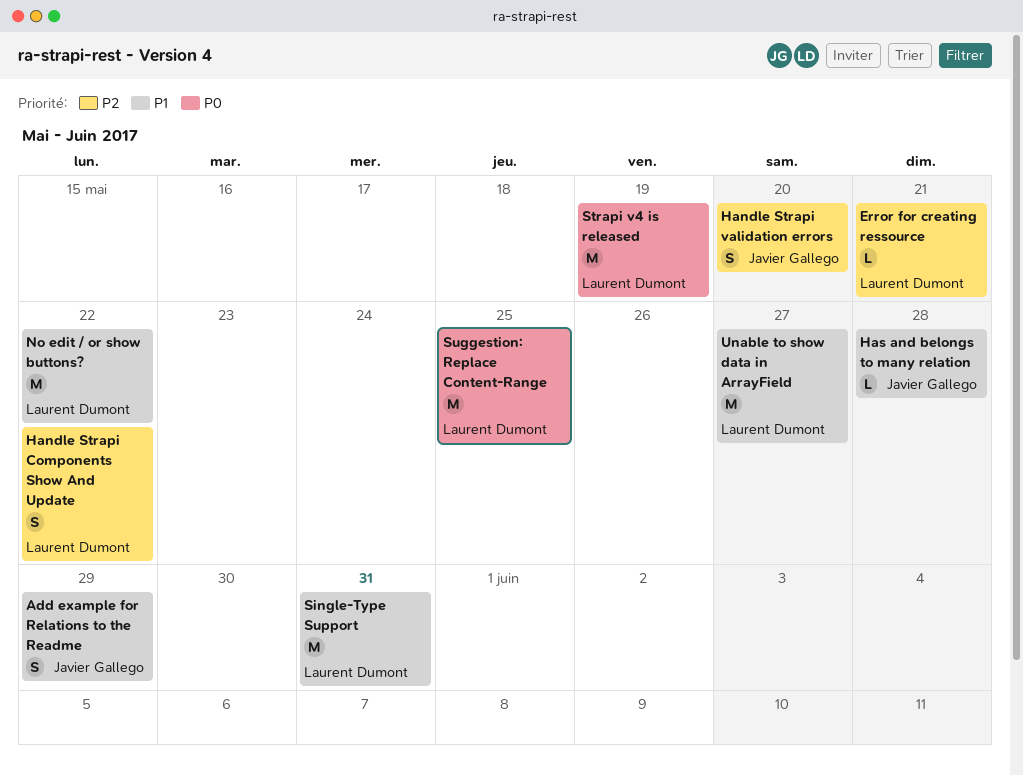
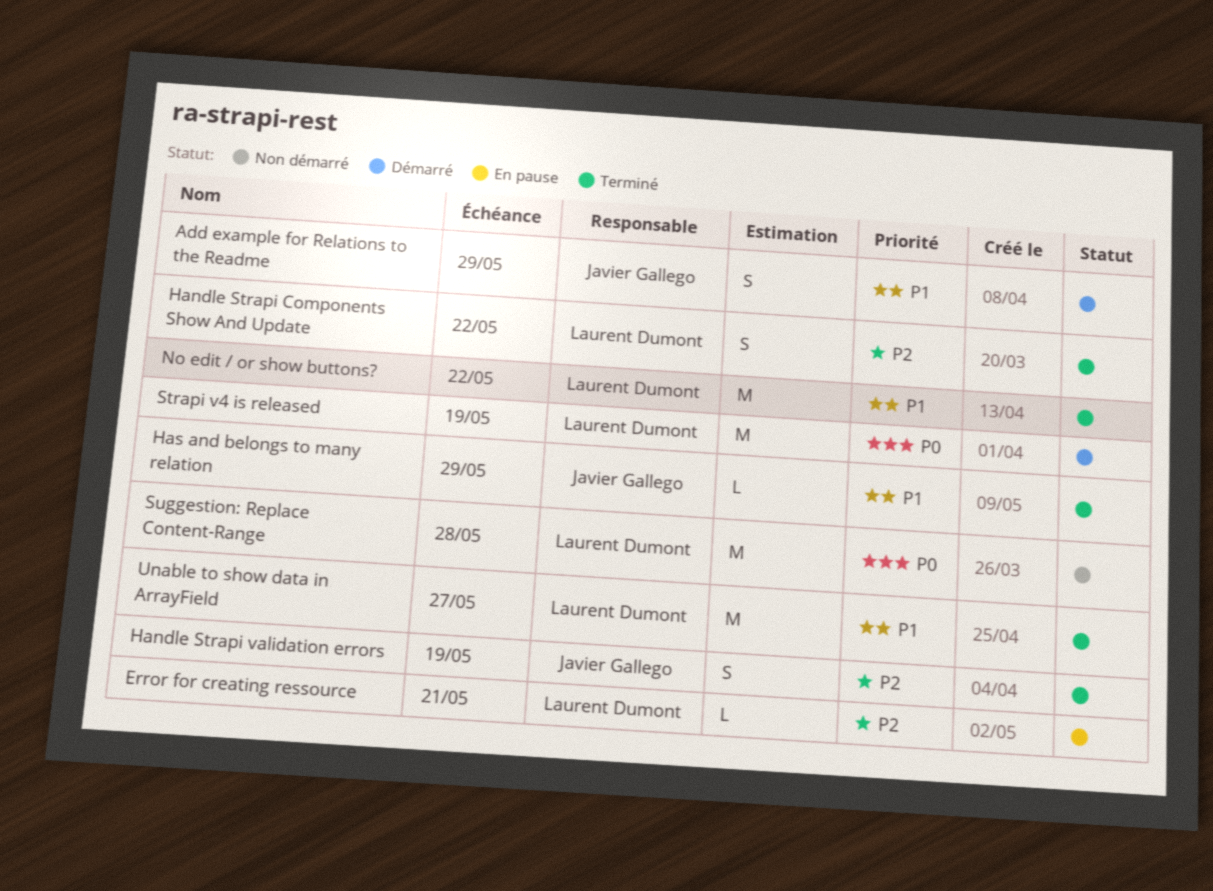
Handle Strapi validation errors, due: May 20 -> May 19
Has and belongs to many relation, due: May 28 -> May 29
Single-Type Support: present -> none
Suggestion: Replace Content-Range, due: May 25 -> May 28

